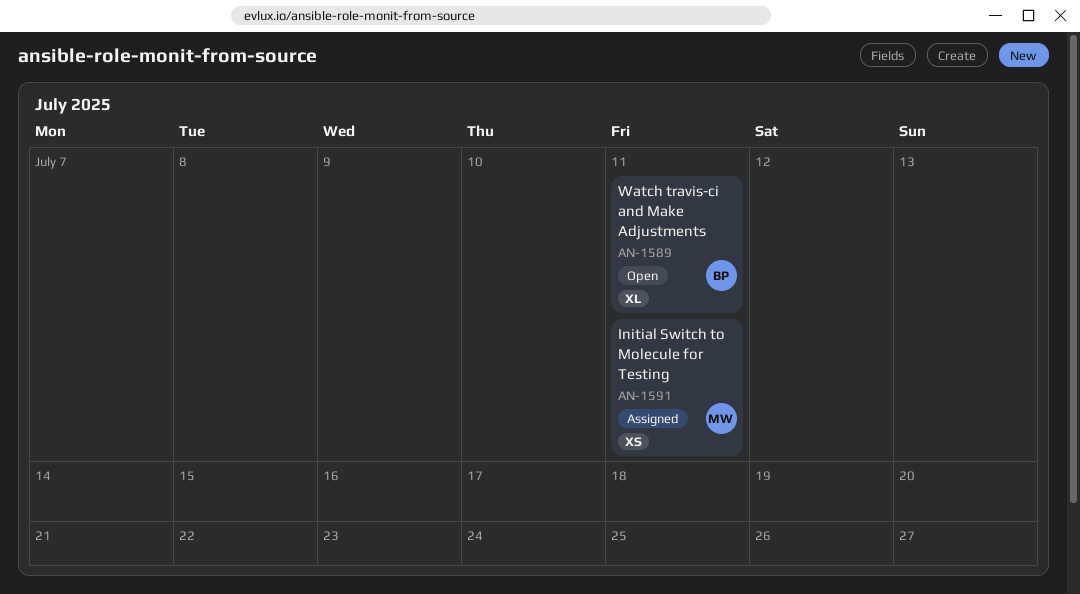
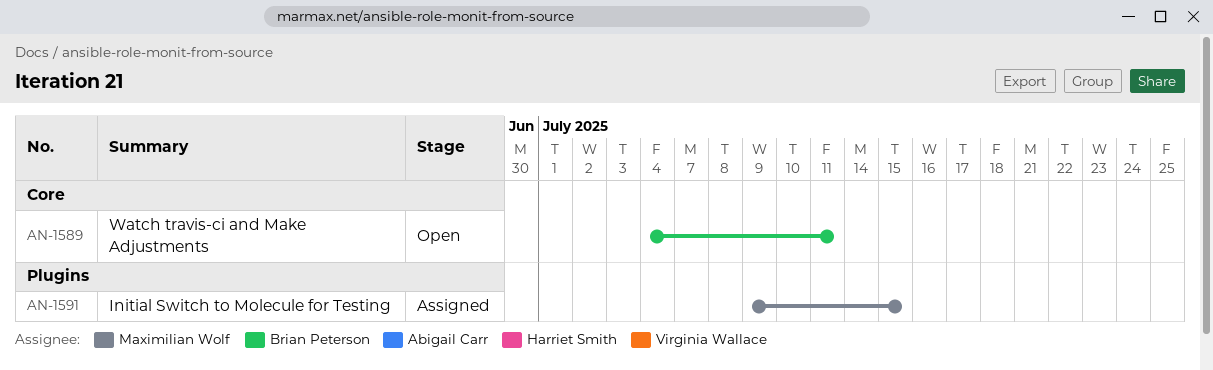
AN-1591, due: Jul 11 -> Jul 15

